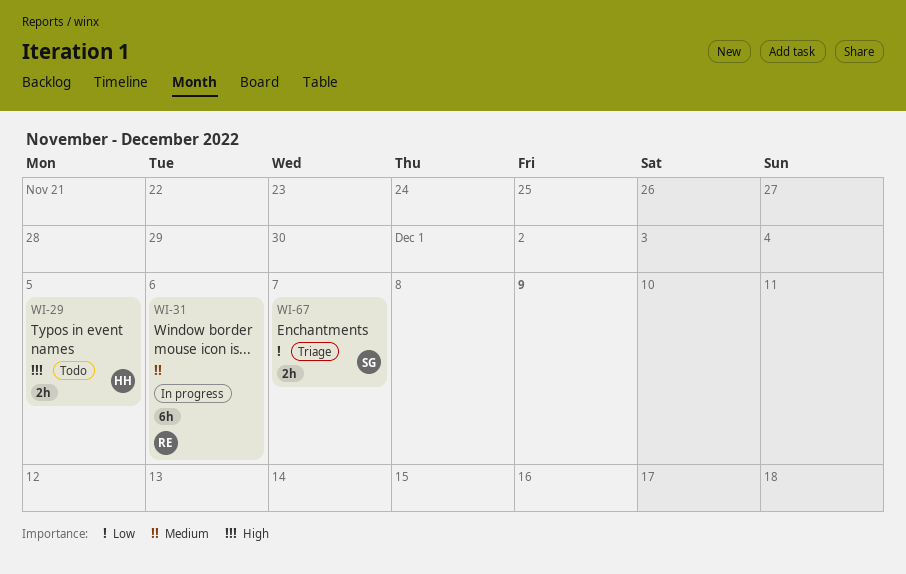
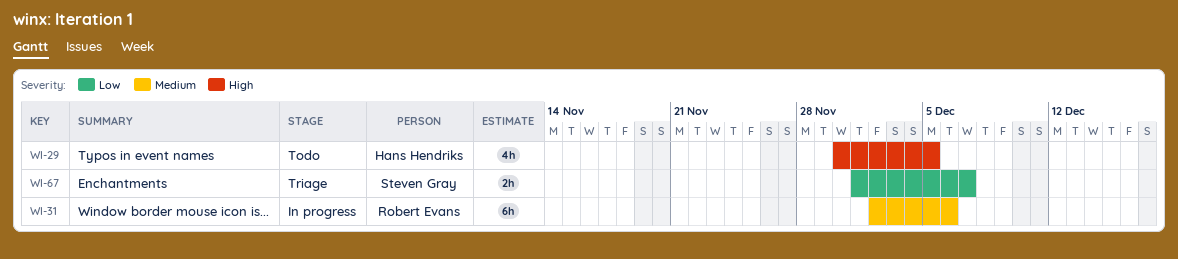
WI-29, estimate: 2h -> 4h

